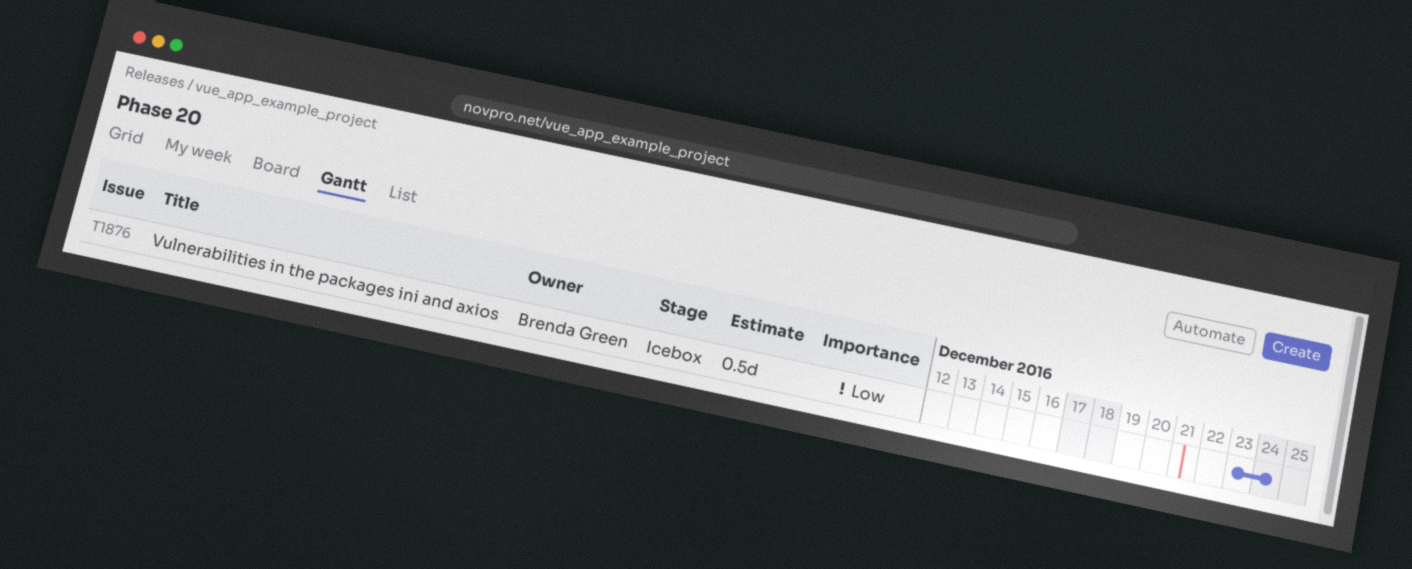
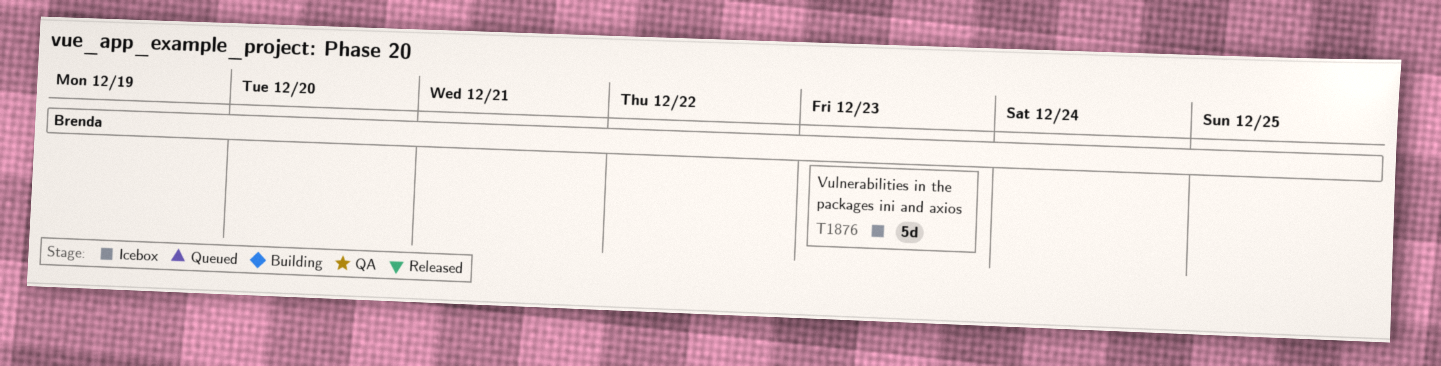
T1876, estimate: 0.5d -> 5d
T1876, due: Dec 24 -> Dec 23

